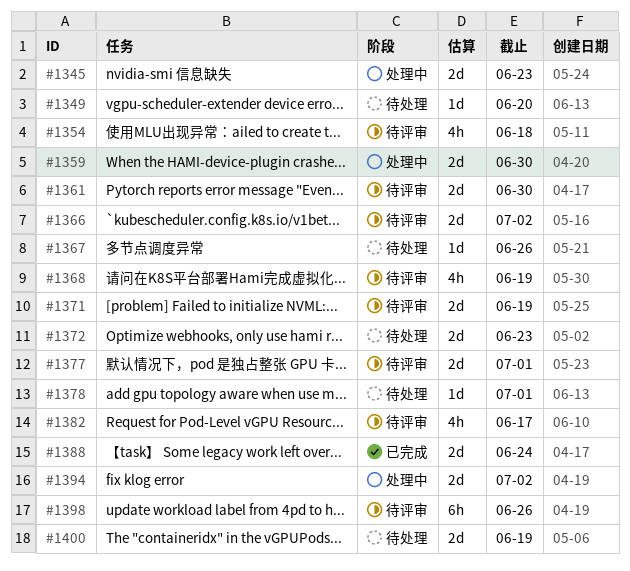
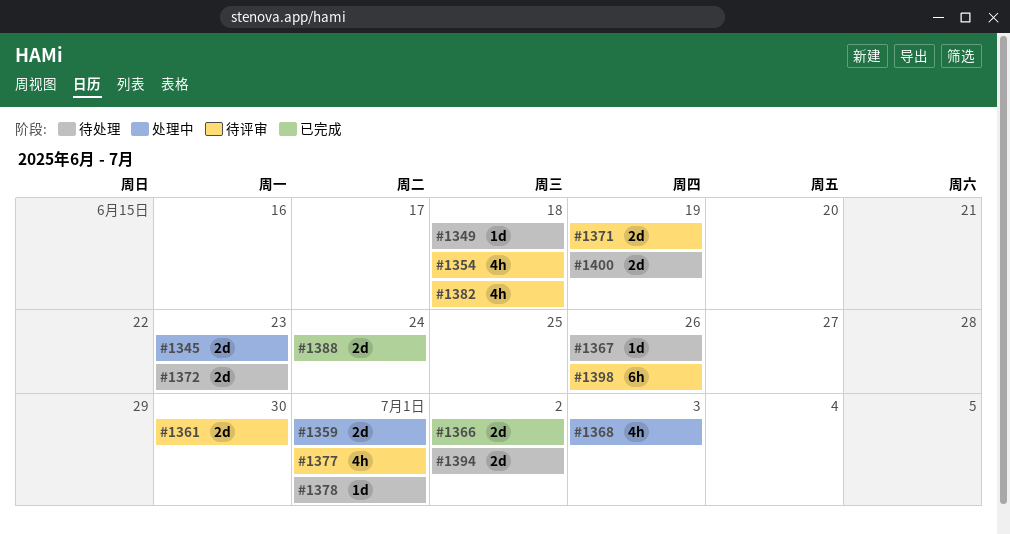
#1349, due: Jun 20 -> Jun 18
#1359, due: Jun 30 -> Jul 1
#1366, status: 待评审 -> 已完成
#1368, status: 待评审 -> 处理中
#1368, due: Jun 19 -> Jul 3
#1377, estimate: 2d -> 4h
#1382, due: Jun 17 -> Jun 18
#1394, status: 处理中 -> 待处理

